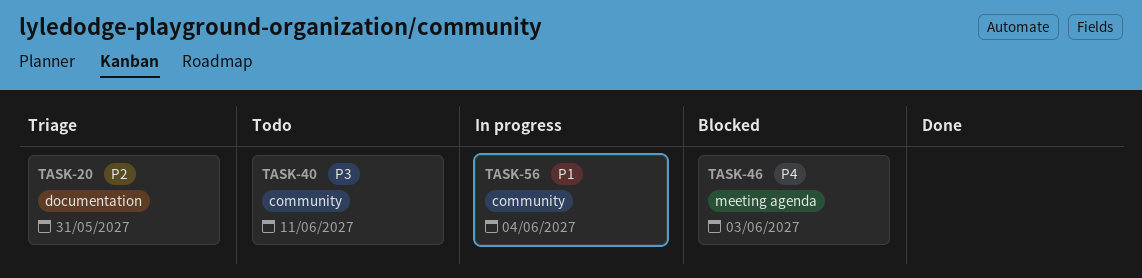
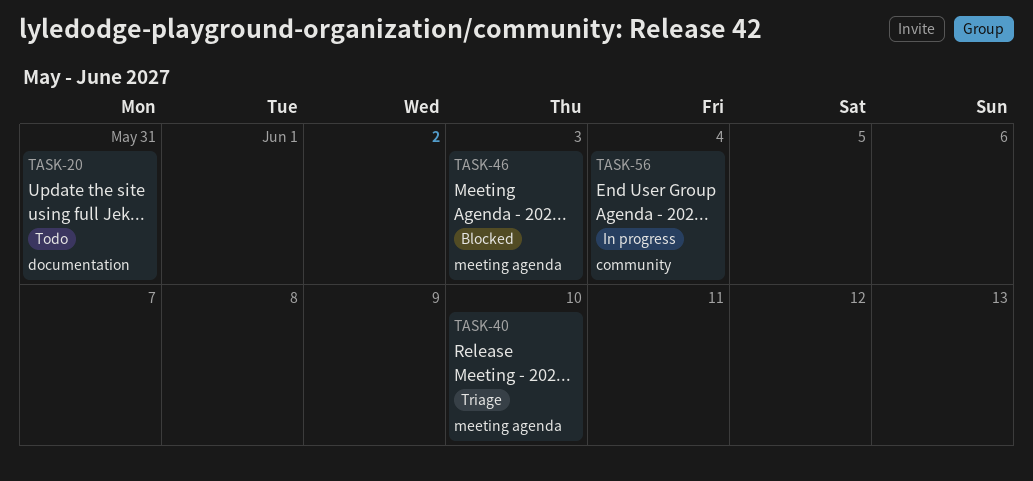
TASK-20, status: Triage -> Todo
TASK-40, status: Todo -> Triage
TASK-40, label: community -> meeting agenda
TASK-40, due: Jun 11 -> Jun 10

